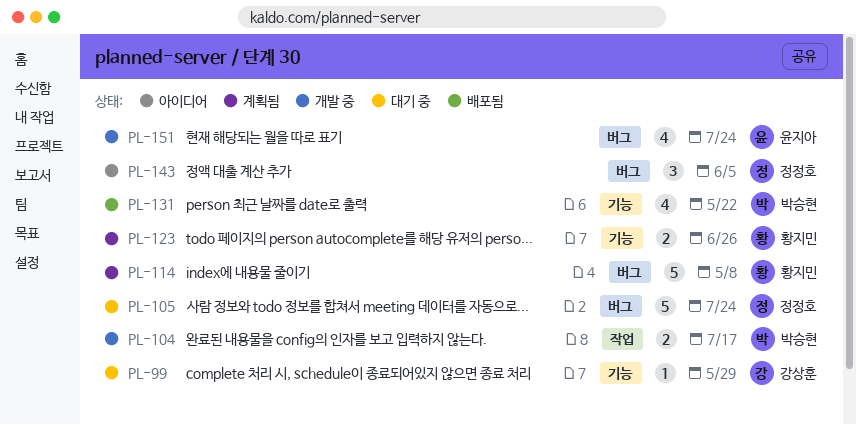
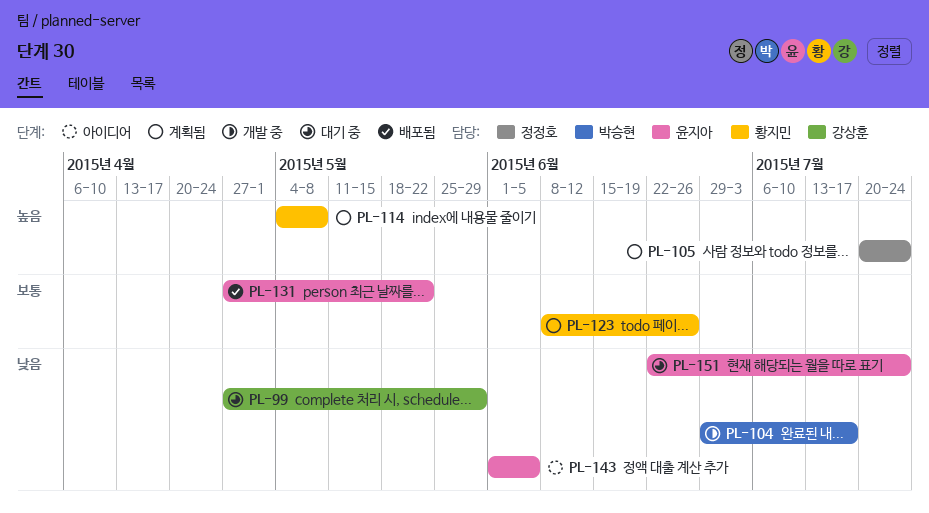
PL-105, status: 대기 중 -> 계획됨
PL-131, owner: 박승현 -> 윤지아
PL-143, owner: 정정호 -> 윤지아
PL-151, status: 개발 중 -> 대기 중

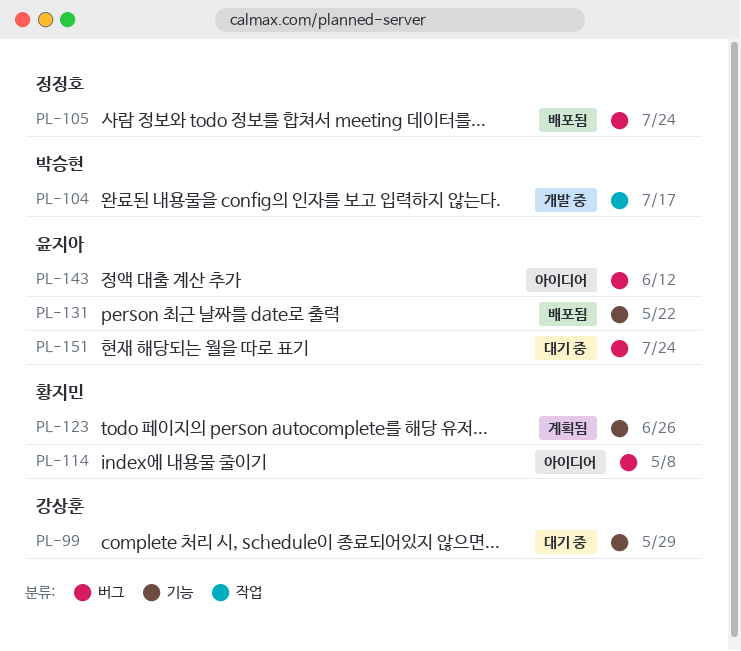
PL-105, status: 계획됨 -> 배포됨
PL-114, status: 계획됨 -> 아이디어
PL-143, due: Jun 5 -> Jun 12

